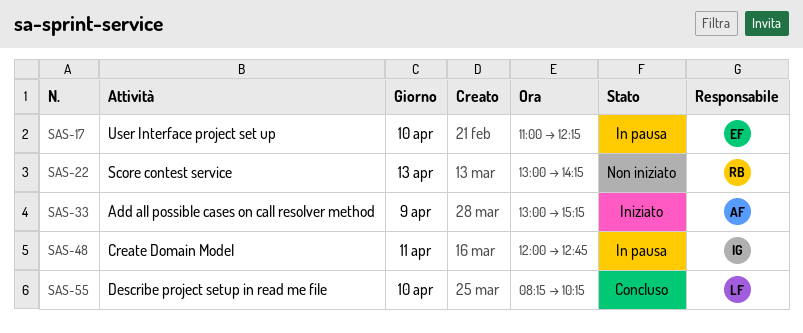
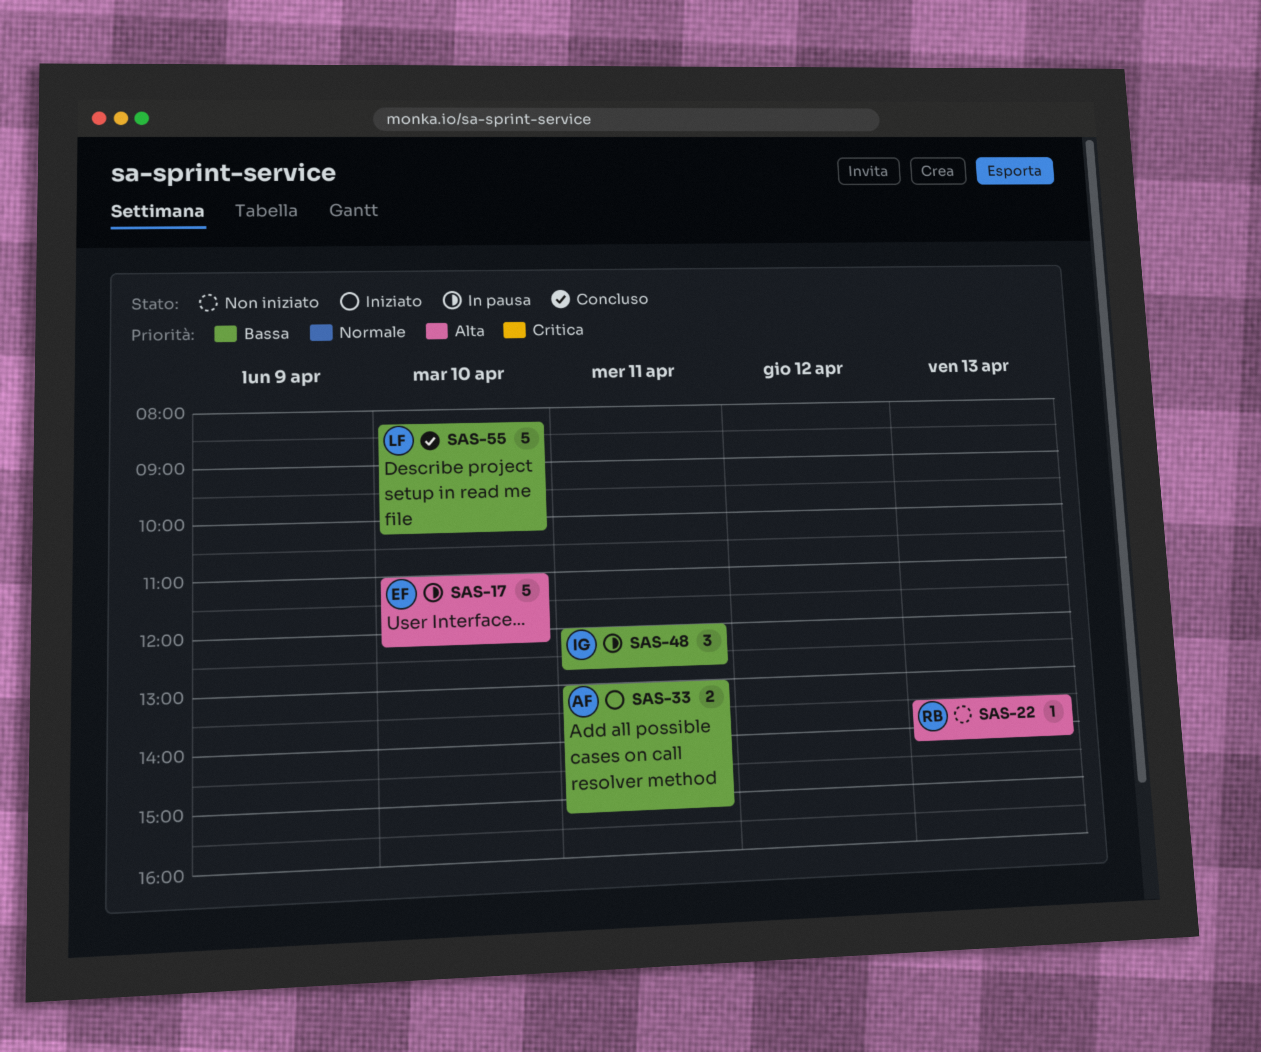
SAS-22, begins: 13:00 -> 13:30
SAS-33, day: Apr 9 -> Apr 11

